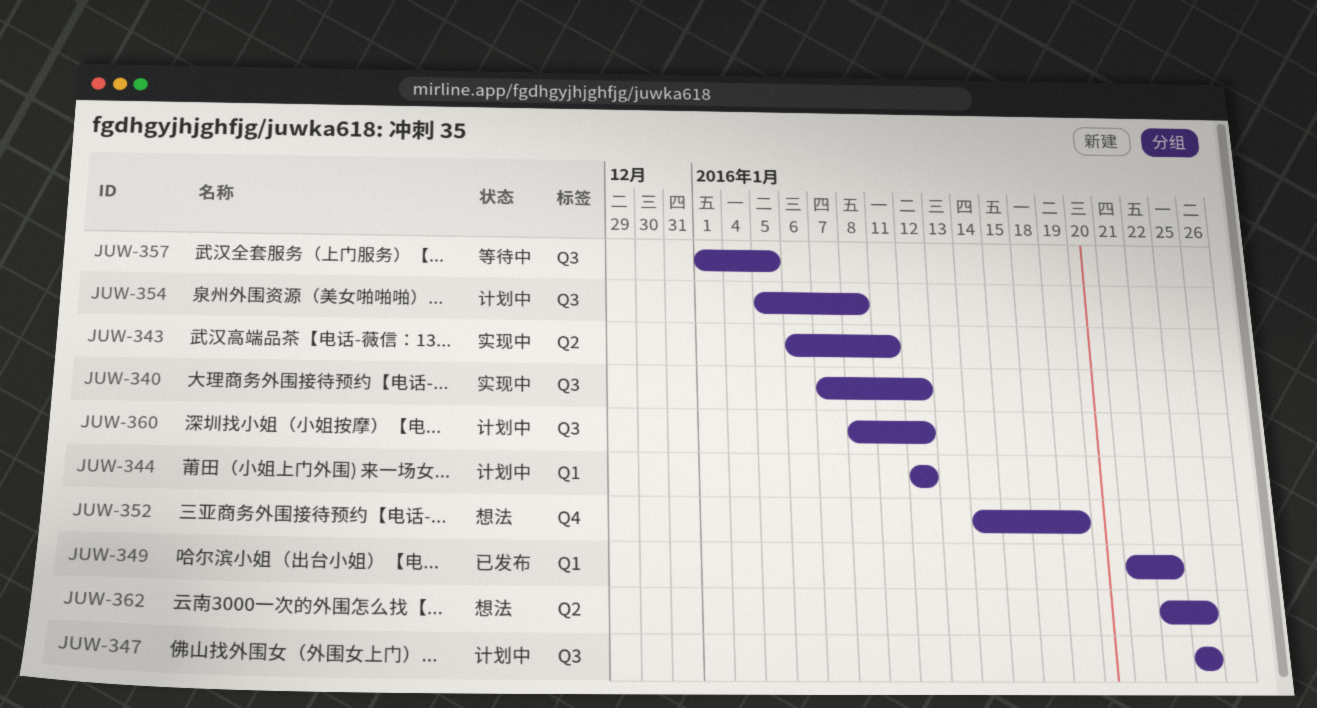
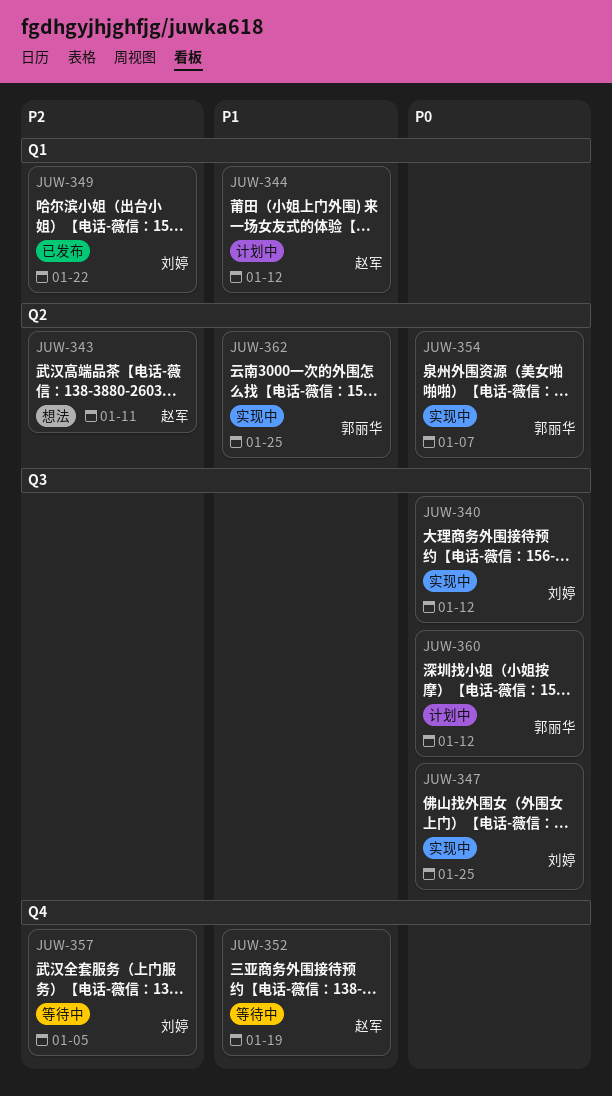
JUW-343, status: 实现中 -> 想法
JUW-347, status: 计划中 -> 实现中
JUW-352, status: 想法 -> 等待中
JUW-354, status: 计划中 -> 实现中
JUW-354, label: Q3 -> Q2
JUW-354, due: Jan 8 -> Jan 7
JUW-357, label: Q3 -> Q4
JUW-362, status: 想法 -> 实现中

